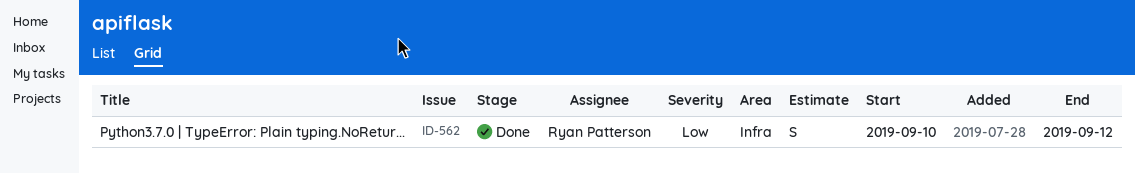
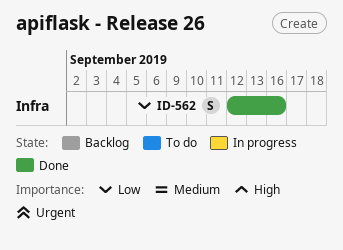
ID-562, start: Sep 10 -> Sep 12
ID-562, due: Sep 12 -> Sep 16

